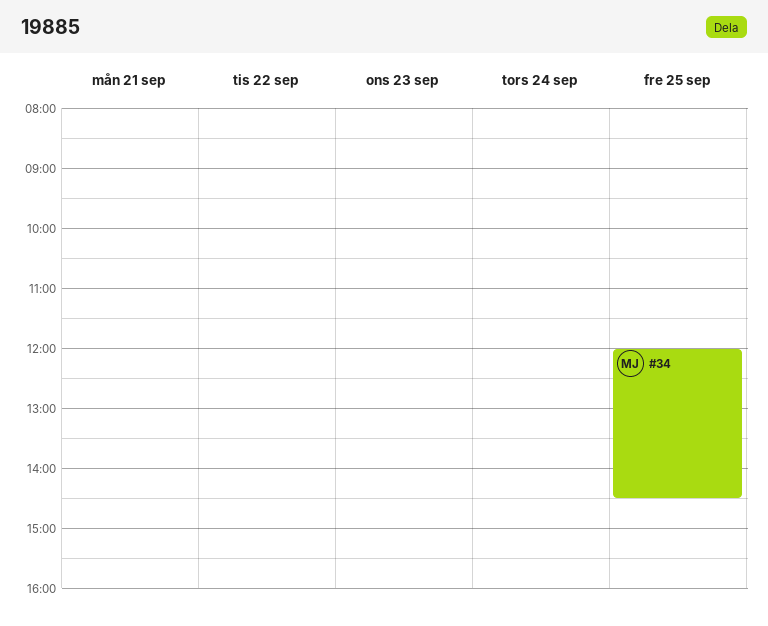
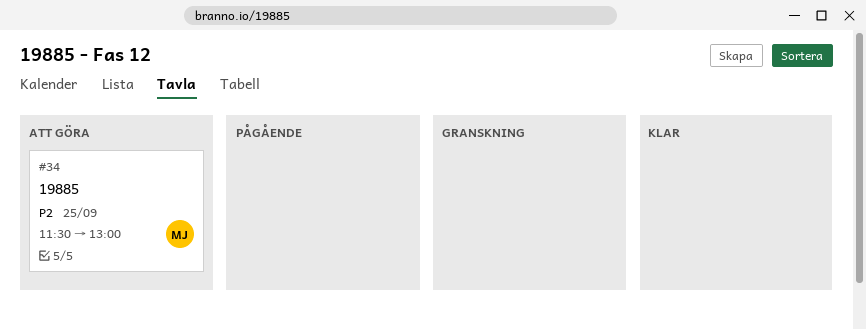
#34, begins: 12:00 -> 11:30
#34, ends: 14:30 -> 13:00

